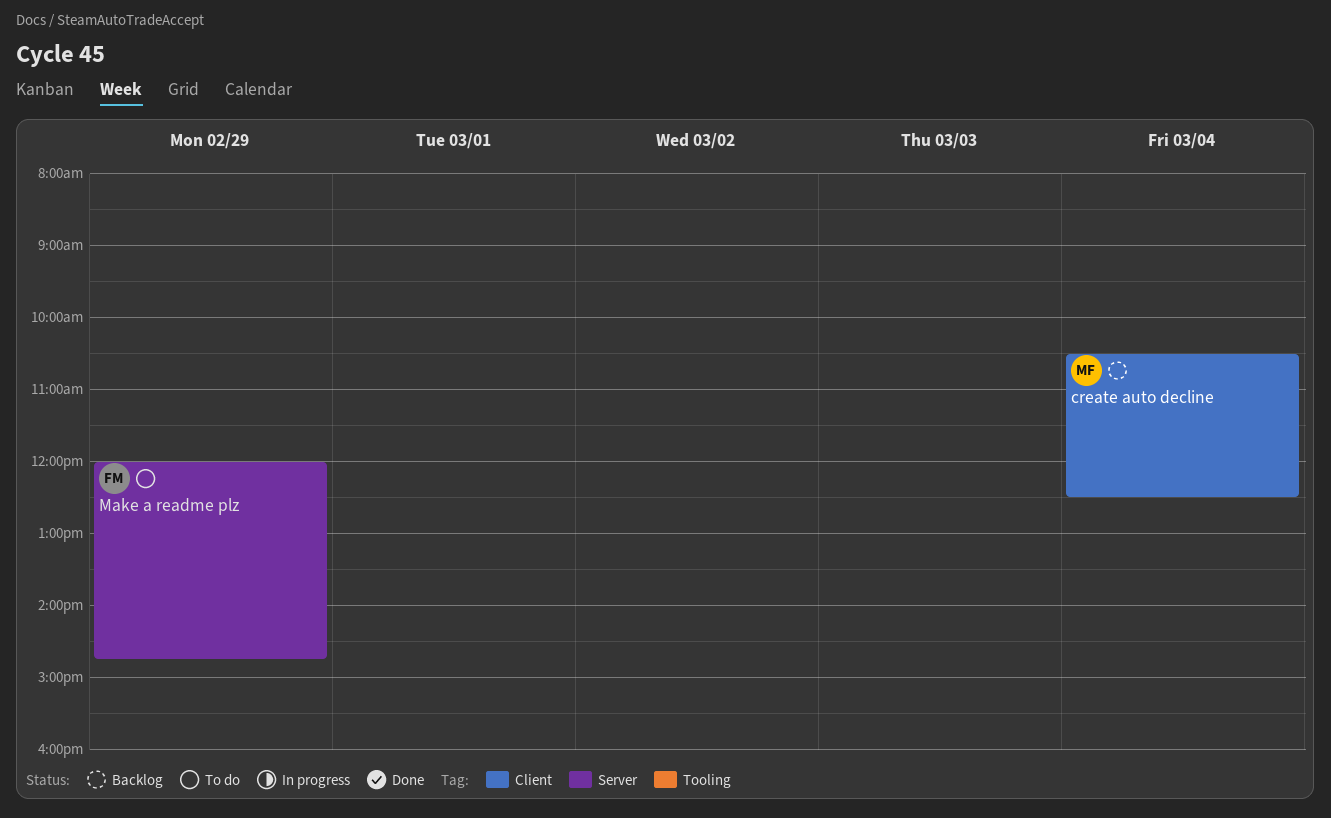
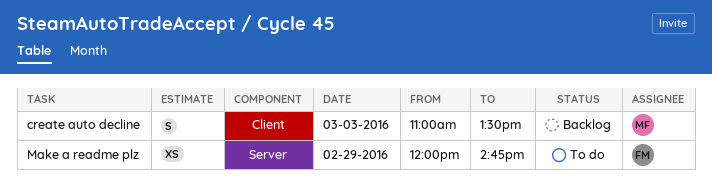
create auto decline, day: Mar 4 -> Mar 3
create auto decline, begins: 10:30 -> 11:00
create auto decline, ends: 12:30 -> 13:30

